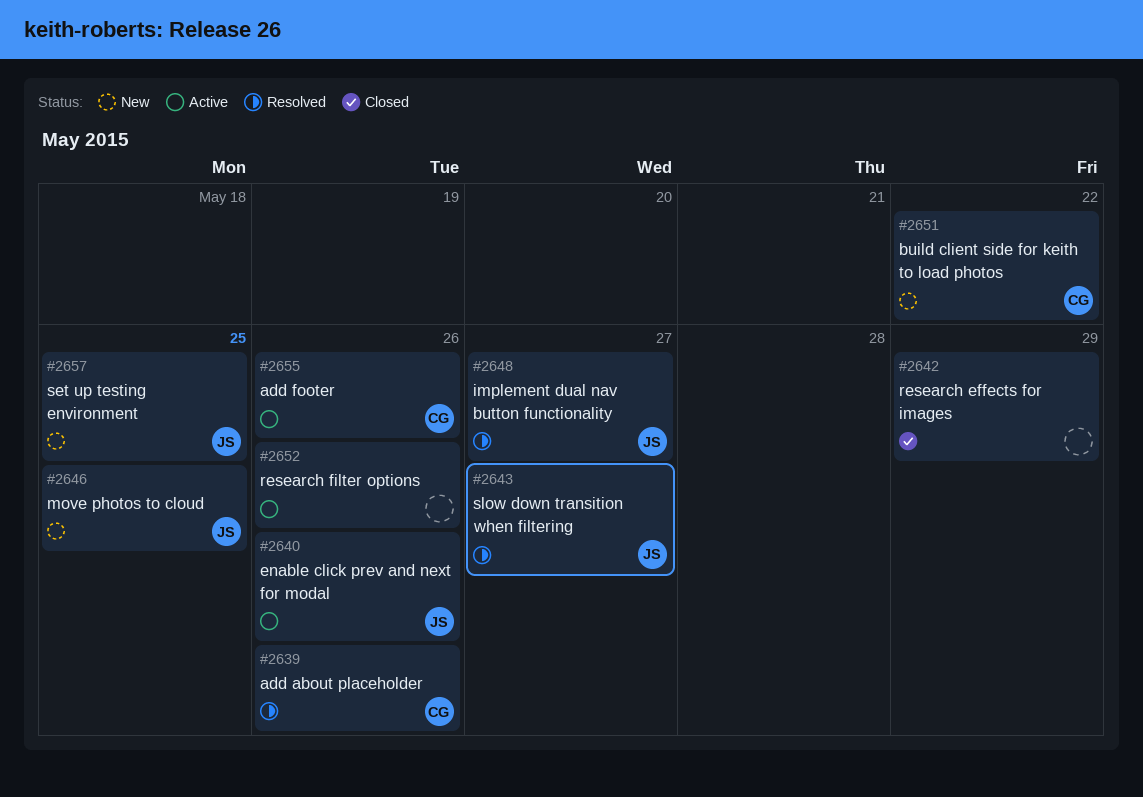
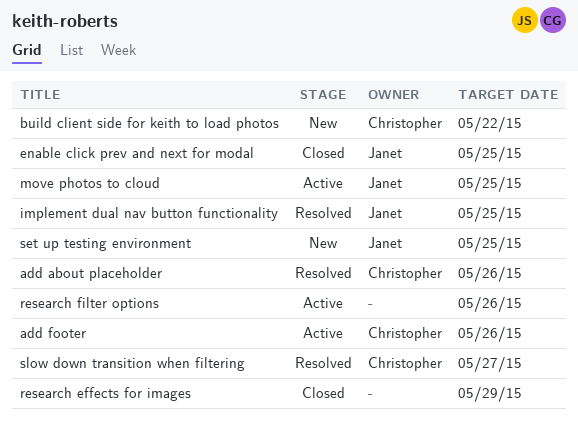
enable click prev and next for modal, status: Active -> Closed
enable click prev and next for modal, due: May 26 -> May 25
implement dual nav button functionality, due: May 27 -> May 25
move photos to cloud, status: New -> Active
slow down transition when filtering, owner: Janet -> Christopher

